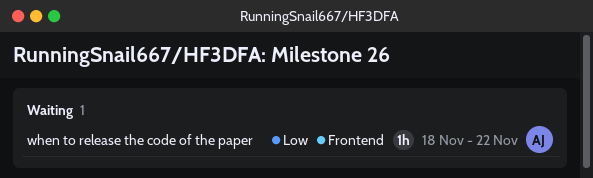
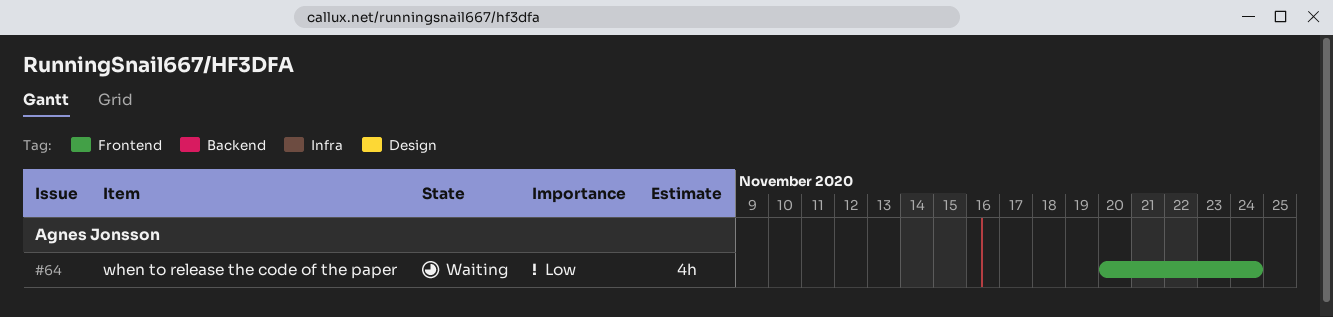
when to release the code of the paper, estimate: 1h -> 4h
when to release the code of the paper, start: Nov 18 -> Nov 20
when to release the code of the paper, due: Nov 22 -> Nov 24

